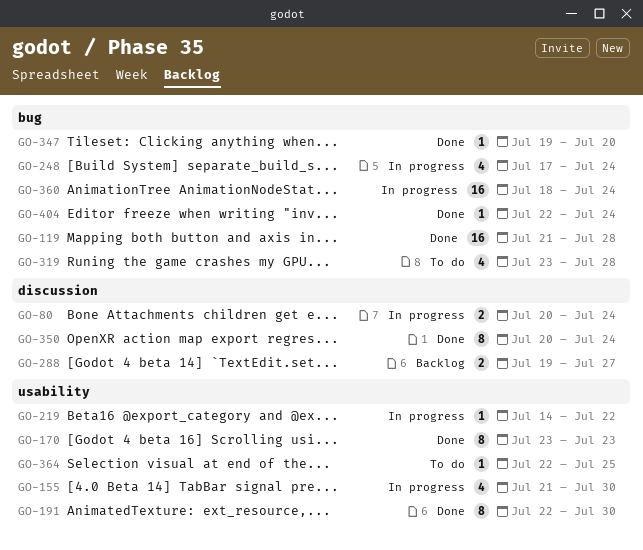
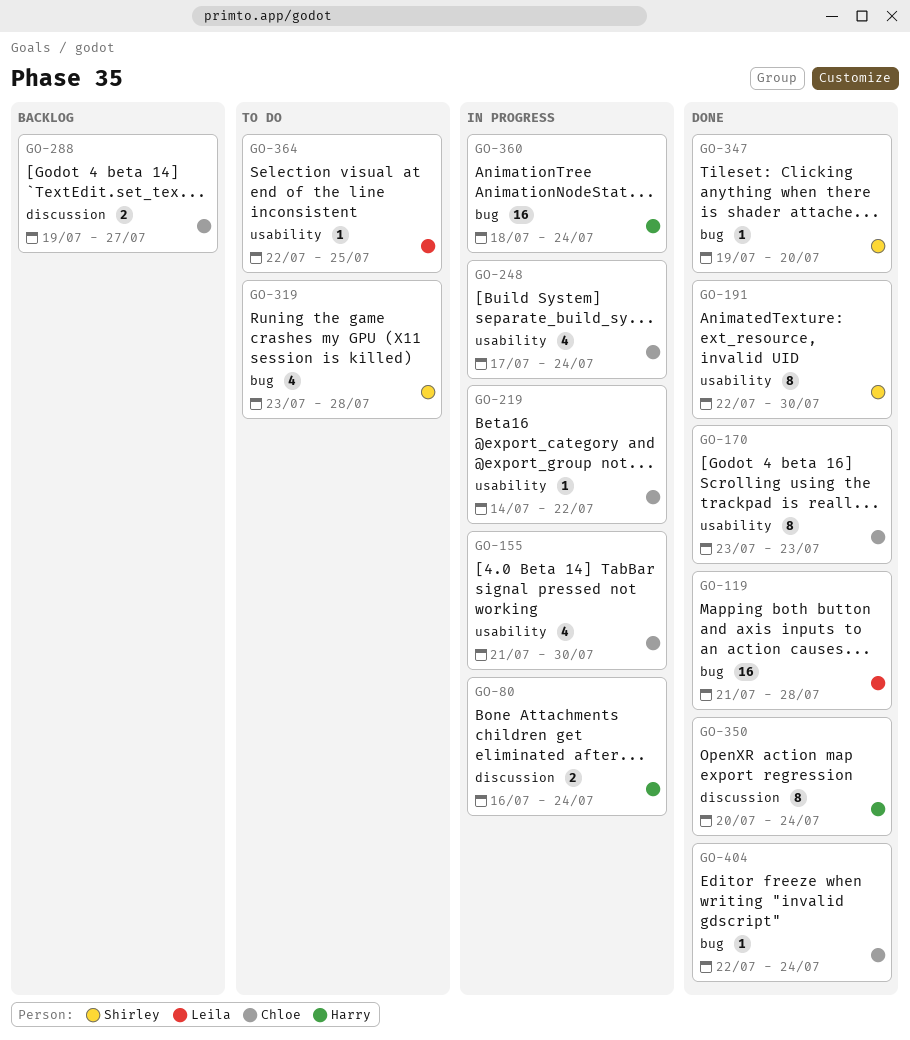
GO-80, start: Jul 20 -> Jul 16
GO-248, label: bug -> usability

